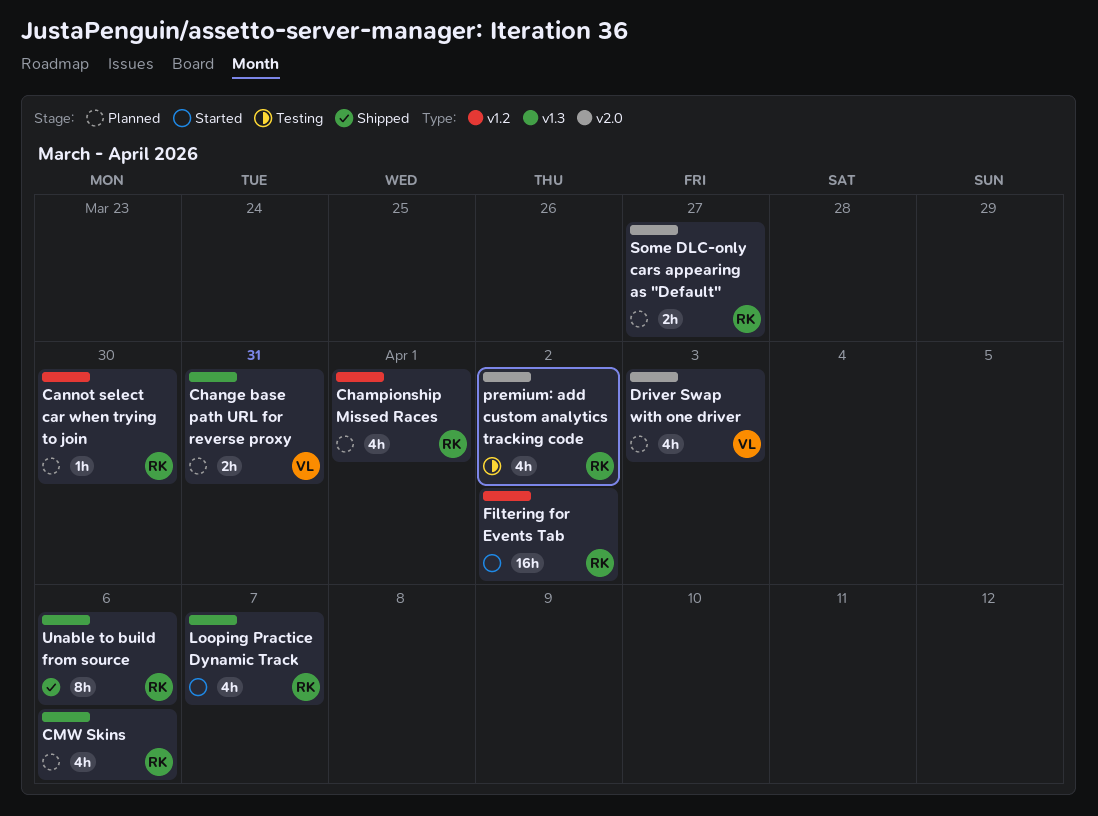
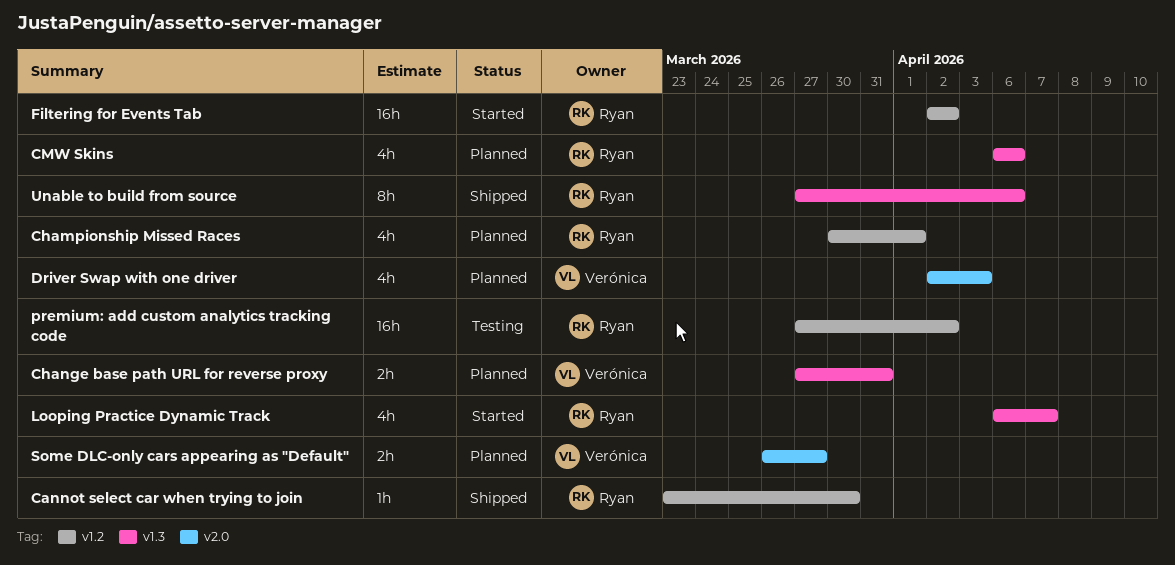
Cannot select car when trying to join, status: Planned -> Shipped
premium: add custom analytics tracking code, label: v2.0 -> v1.2
premium: add custom analytics tracking code, estimate: 4h -> 16h
Some DLC-only cars appearing as "Default", owner: Ryan -> Verónica

